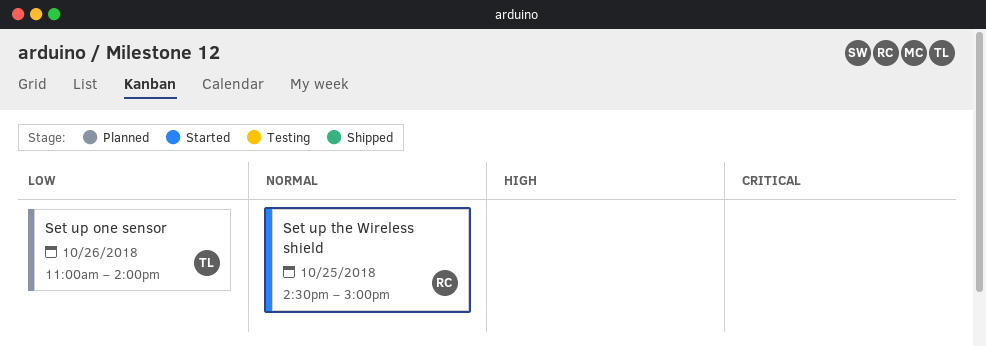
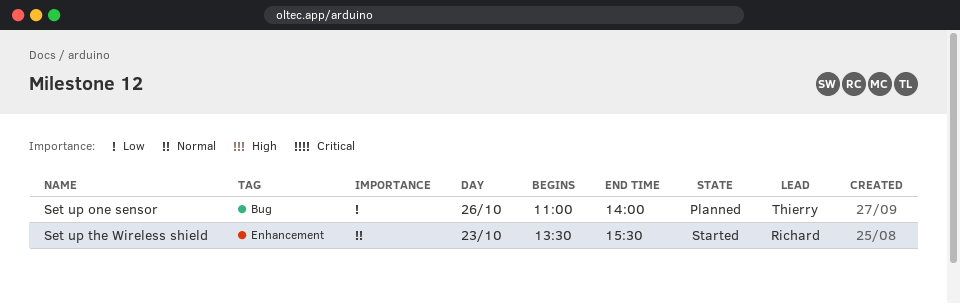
Set up the Wireless shield, day: Oct 25 -> Oct 23
Set up the Wireless shield, begins: 14:30 -> 13:30
Set up the Wireless shield, ends: 15:00 -> 15:30

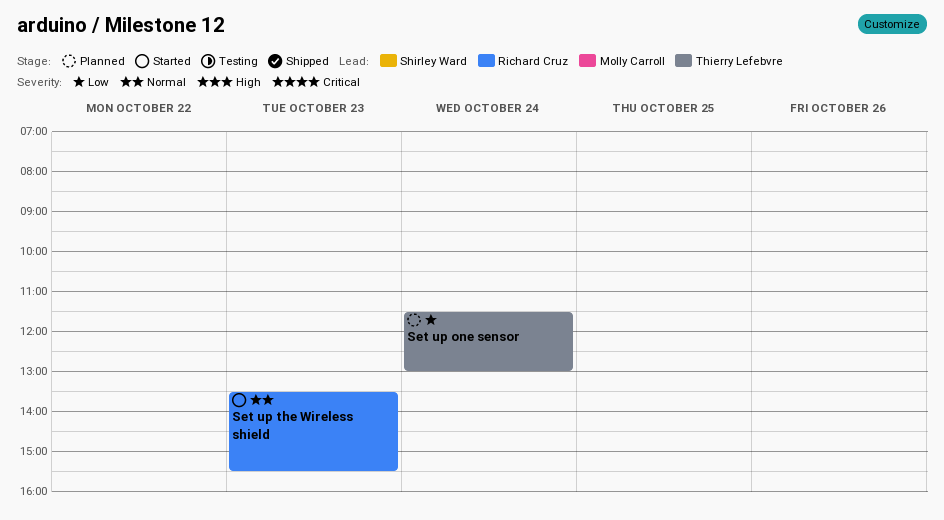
Set up one sensor, day: Oct 26 -> Oct 24
Set up one sensor, begins: 11:00 -> 11:30
Set up one sensor, ends: 14:00 -> 13:00

